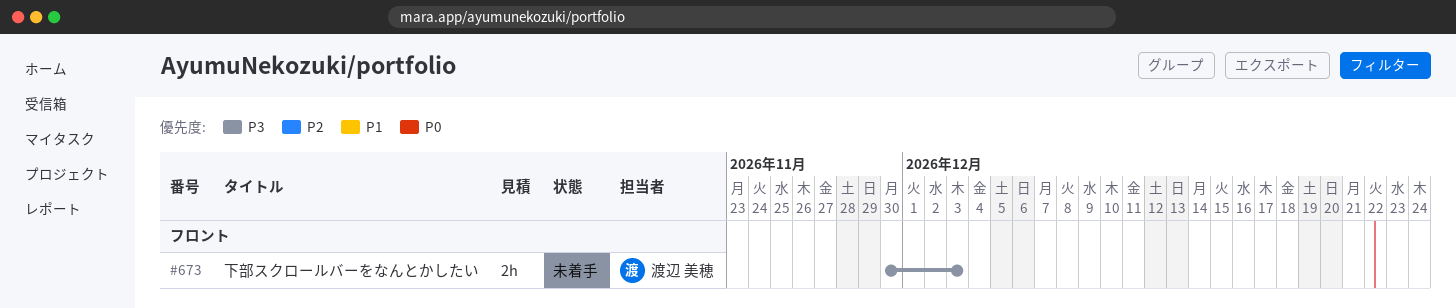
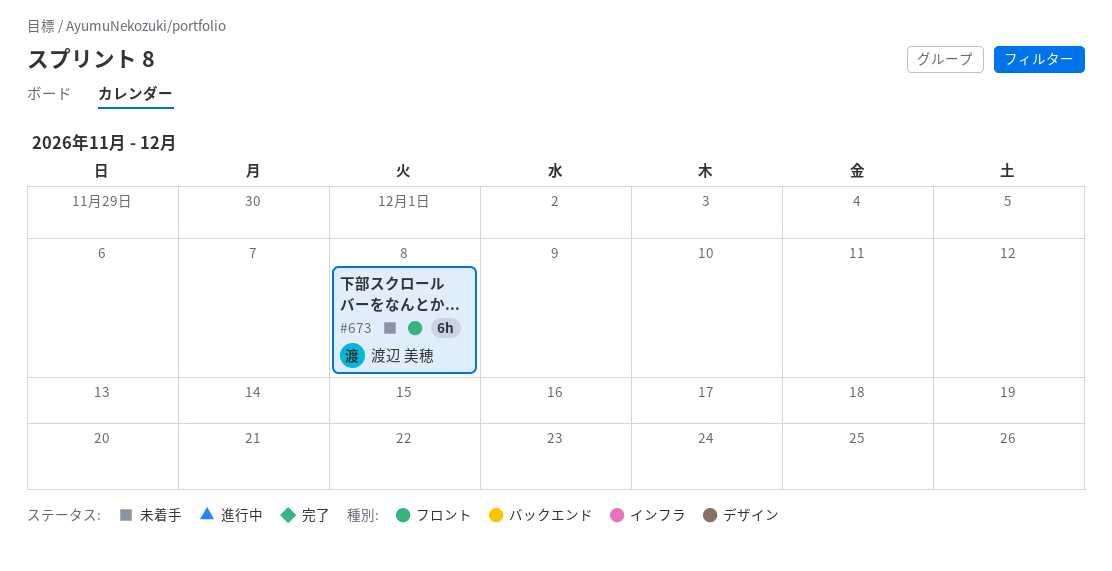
#673, estimate: 2h -> 6h
#673, due: Dec 3 -> Dec 8

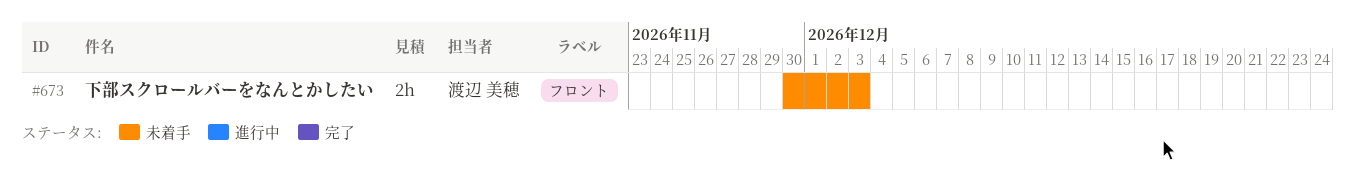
#673, estimate: 6h -> 2h
#673, due: Dec 8 -> Dec 3

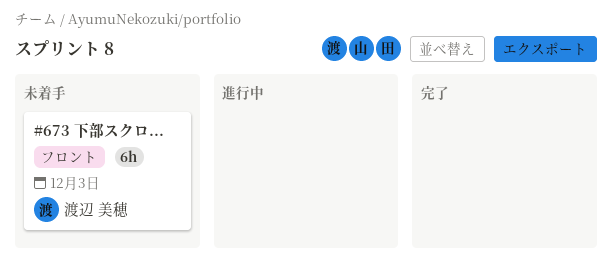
#673, estimate: 2h -> 6h

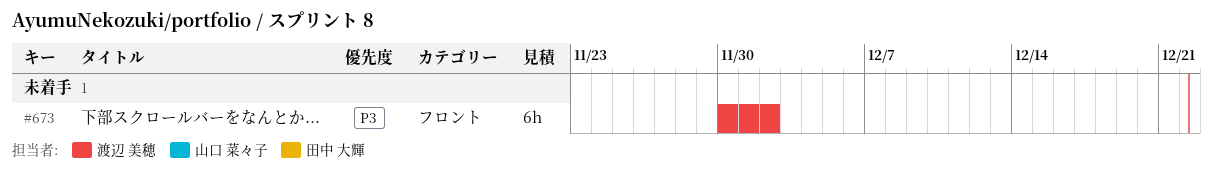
#673, due: Dec 3 -> Dec 2

